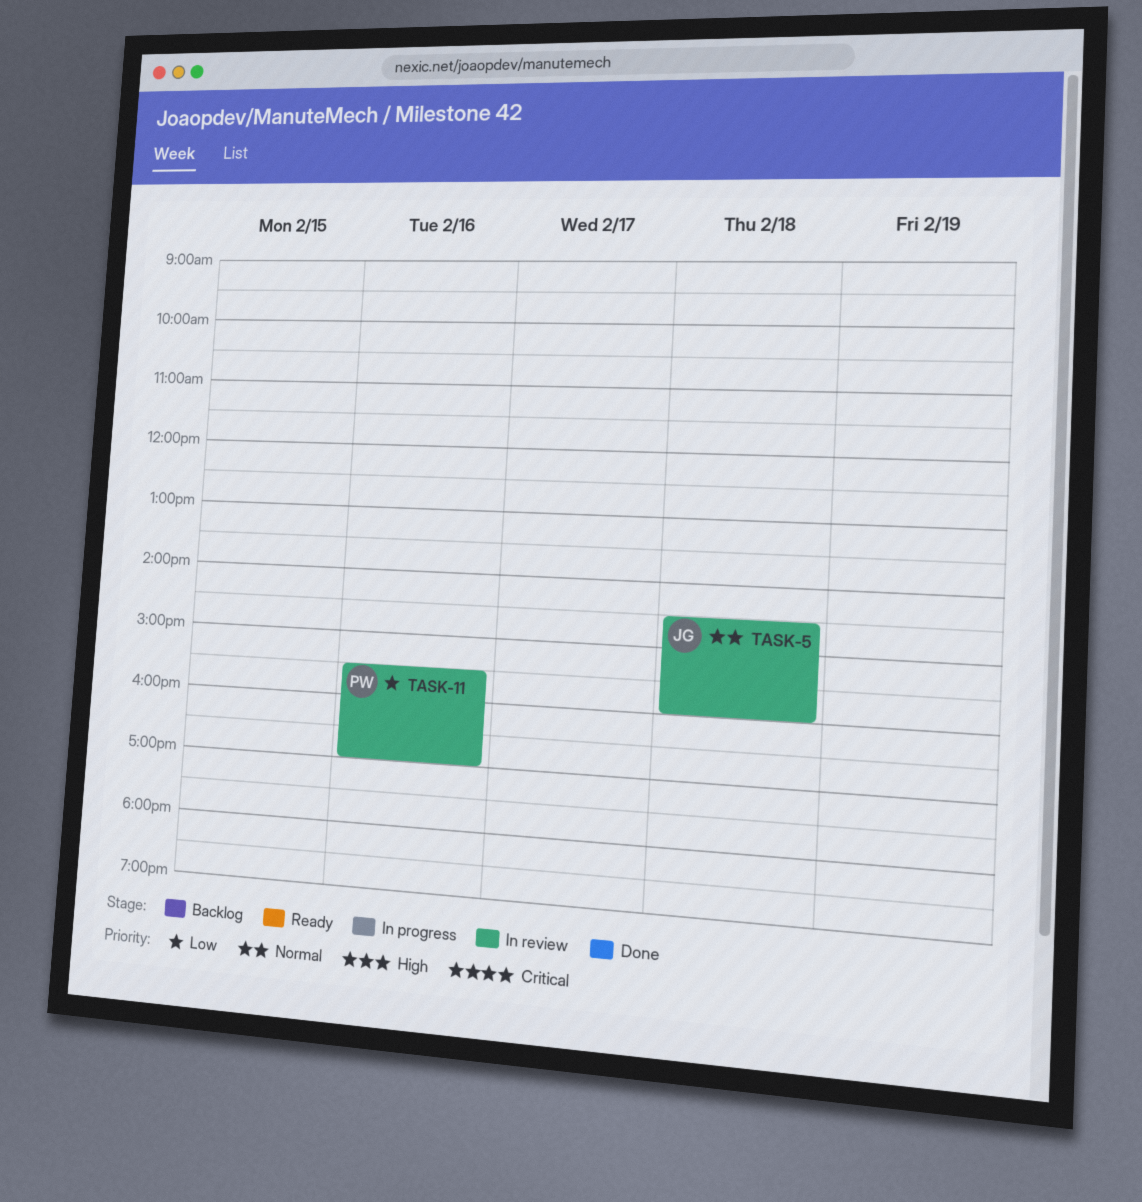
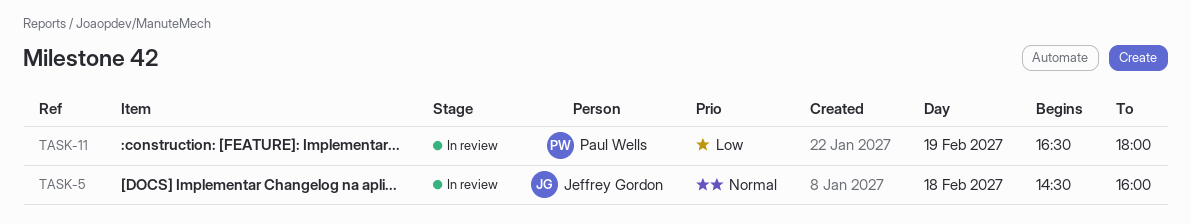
TASK-11, day: Feb 16 -> Feb 19
TASK-11, begins: 15:30 -> 16:30
TASK-11, ends: 17:00 -> 18:00

